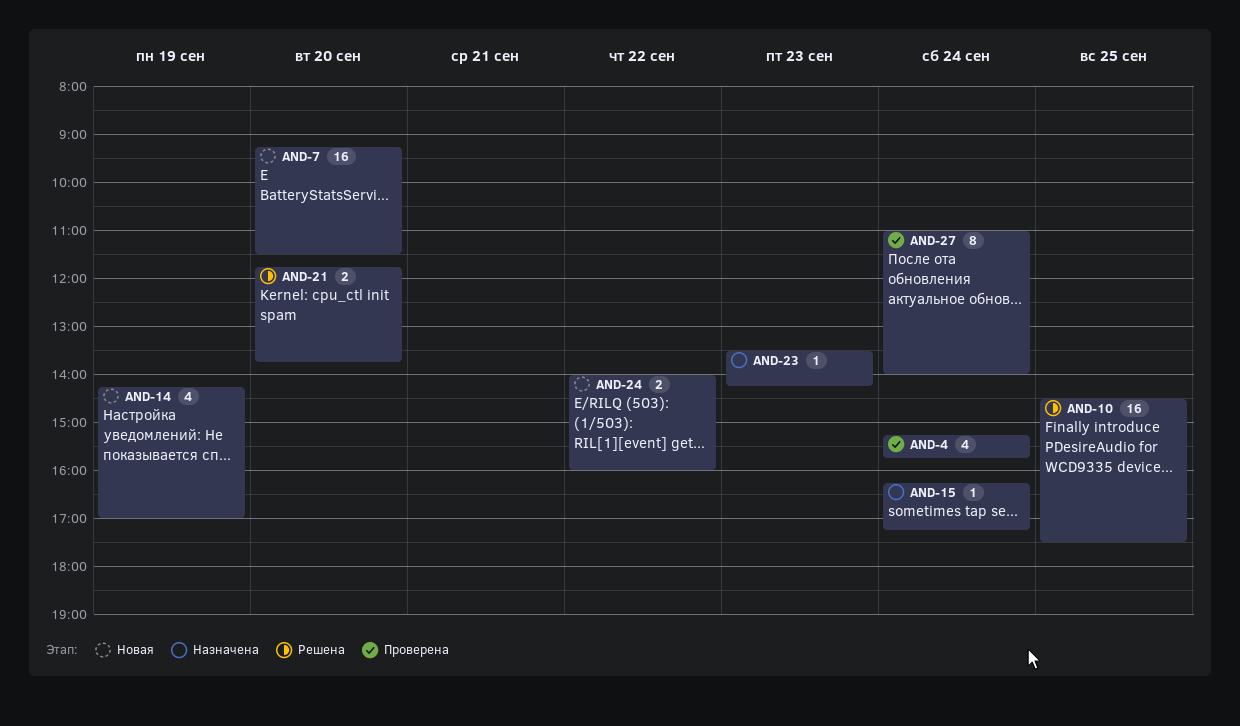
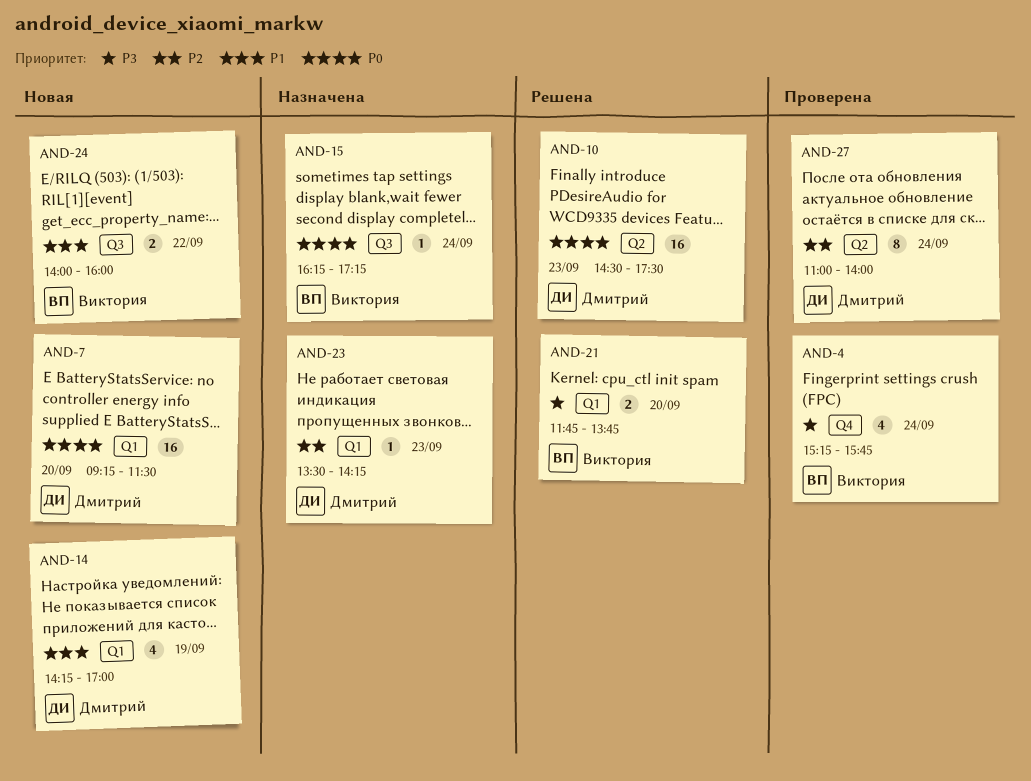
AND-10, day: Sep 25 -> Sep 23

